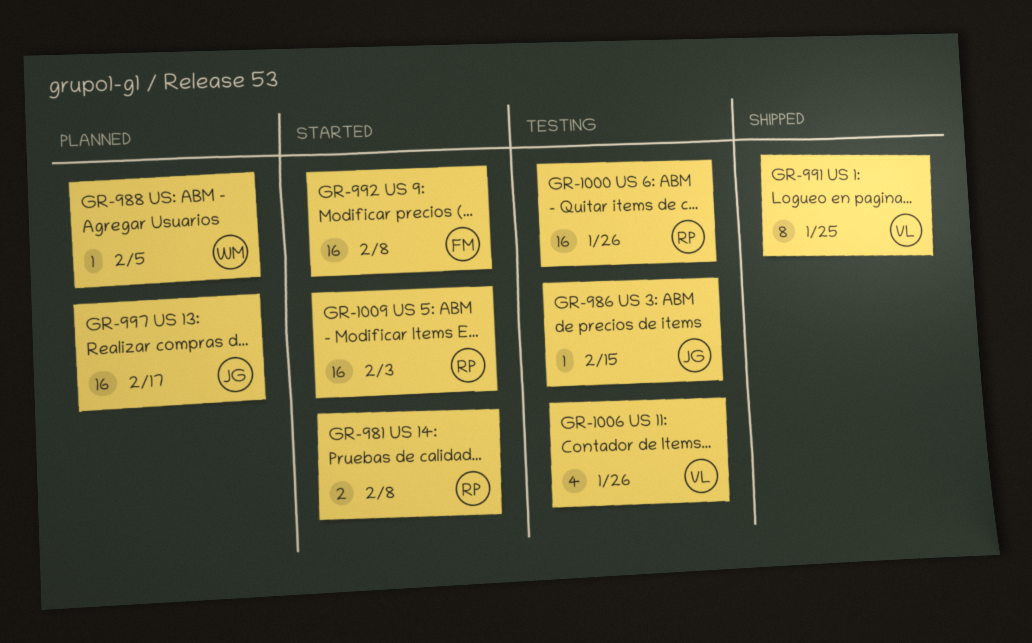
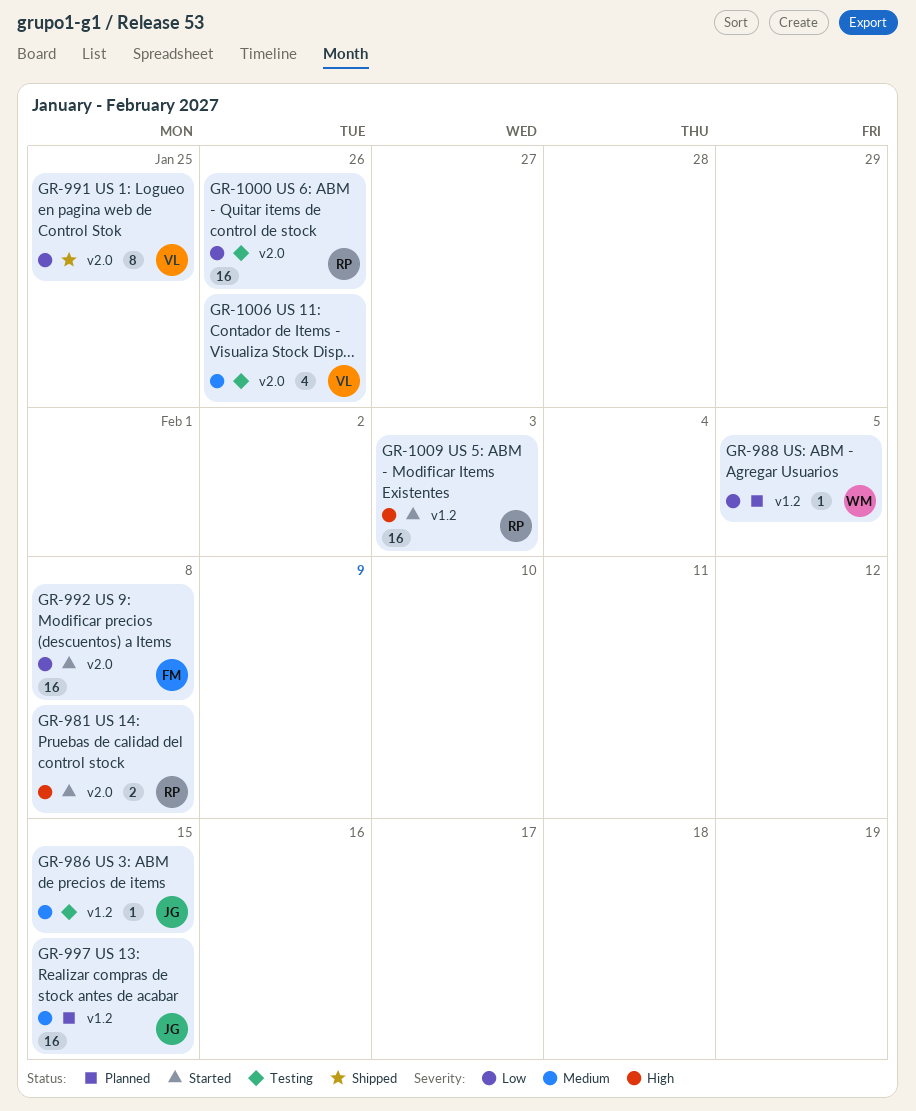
GR-997, due: Feb 17 -> Feb 15

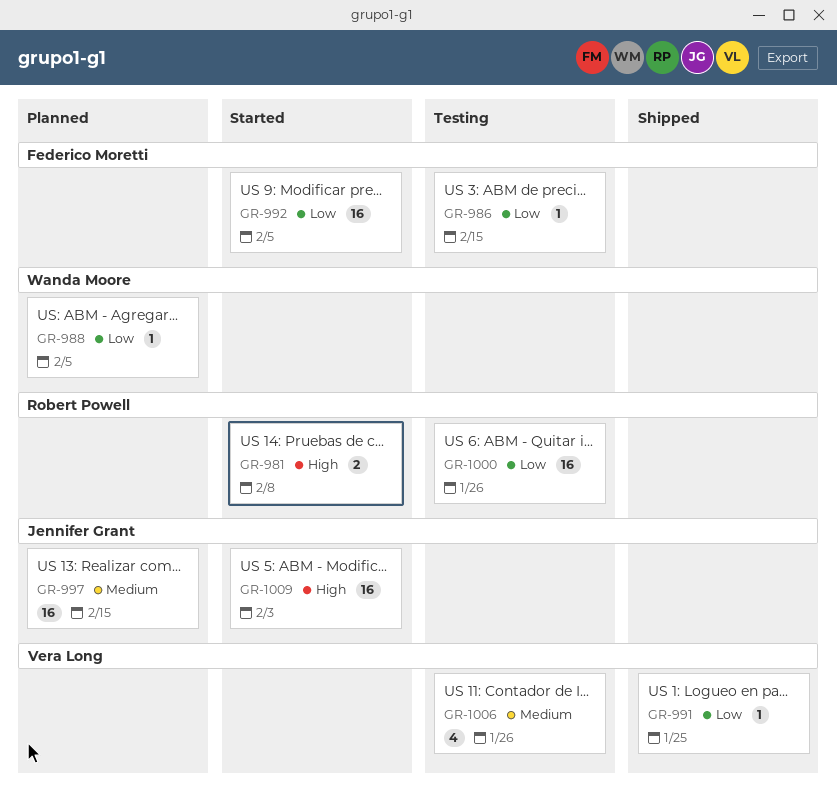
GR-986, owner: Jennifer Grant -> Federico Moretti
GR-986, priority: Medium -> Low
GR-991, estimate: 8 -> 1
GR-992, due: Feb 8 -> Feb 5
GR-1009, owner: Robert Powell -> Jennifer Grant

